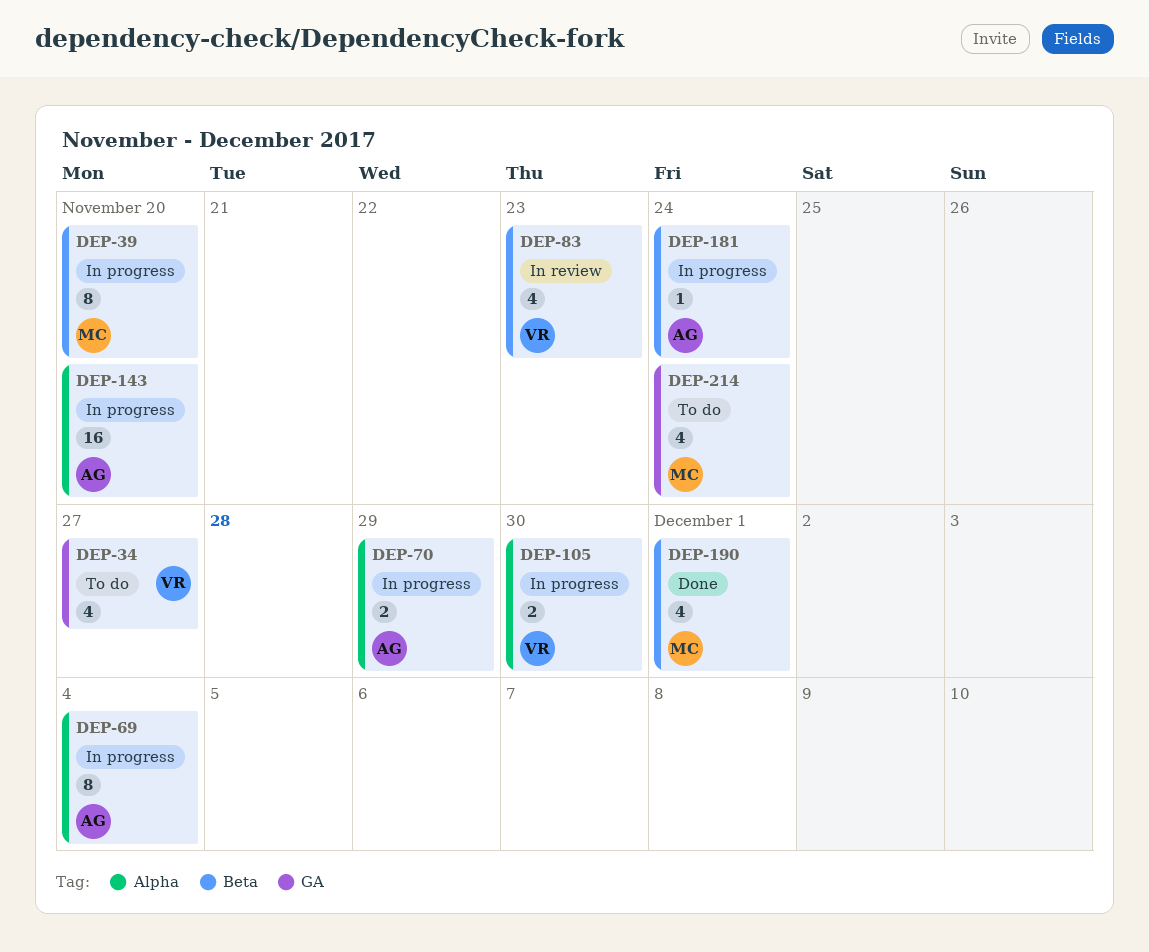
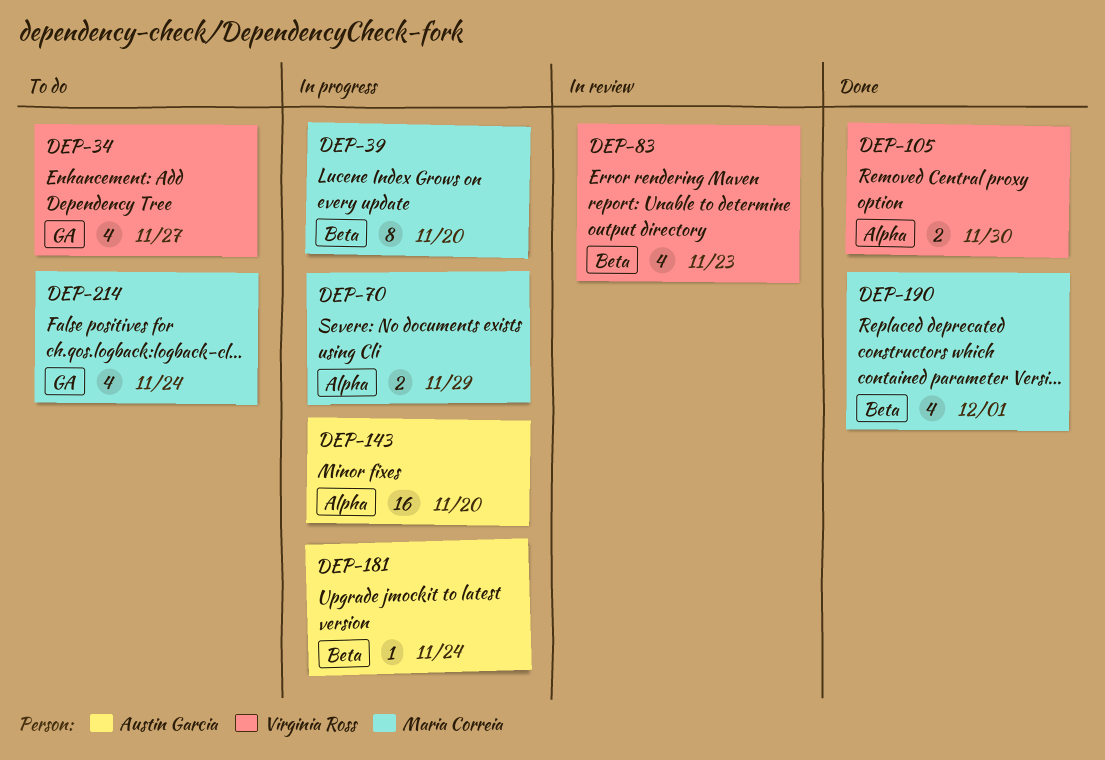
DEP-69: present -> none
DEP-70, owner: Austin Garcia -> Maria Correia
DEP-105, status: In progress -> Done

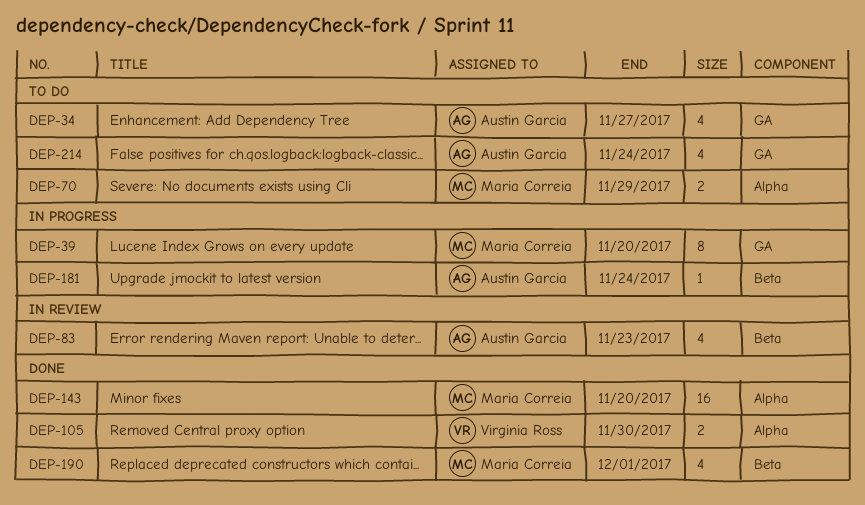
DEP-34, owner: Virginia Ross -> Austin Garcia
DEP-39, label: Beta -> GA
DEP-70, status: In progress -> To do
DEP-83, owner: Virginia Ross -> Austin Garcia
DEP-143, status: In progress -> Done
DEP-143, owner: Austin Garcia -> Maria Correia
DEP-214, owner: Maria Correia -> Austin Garcia

